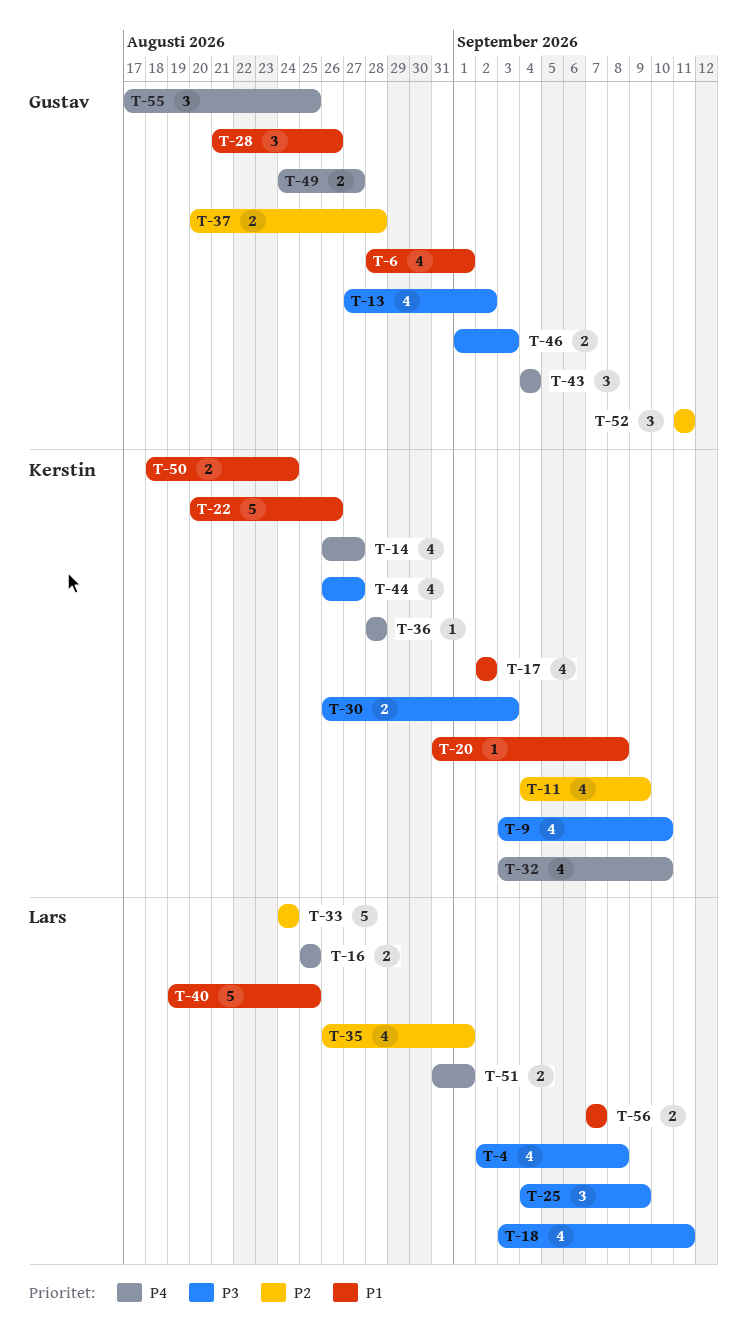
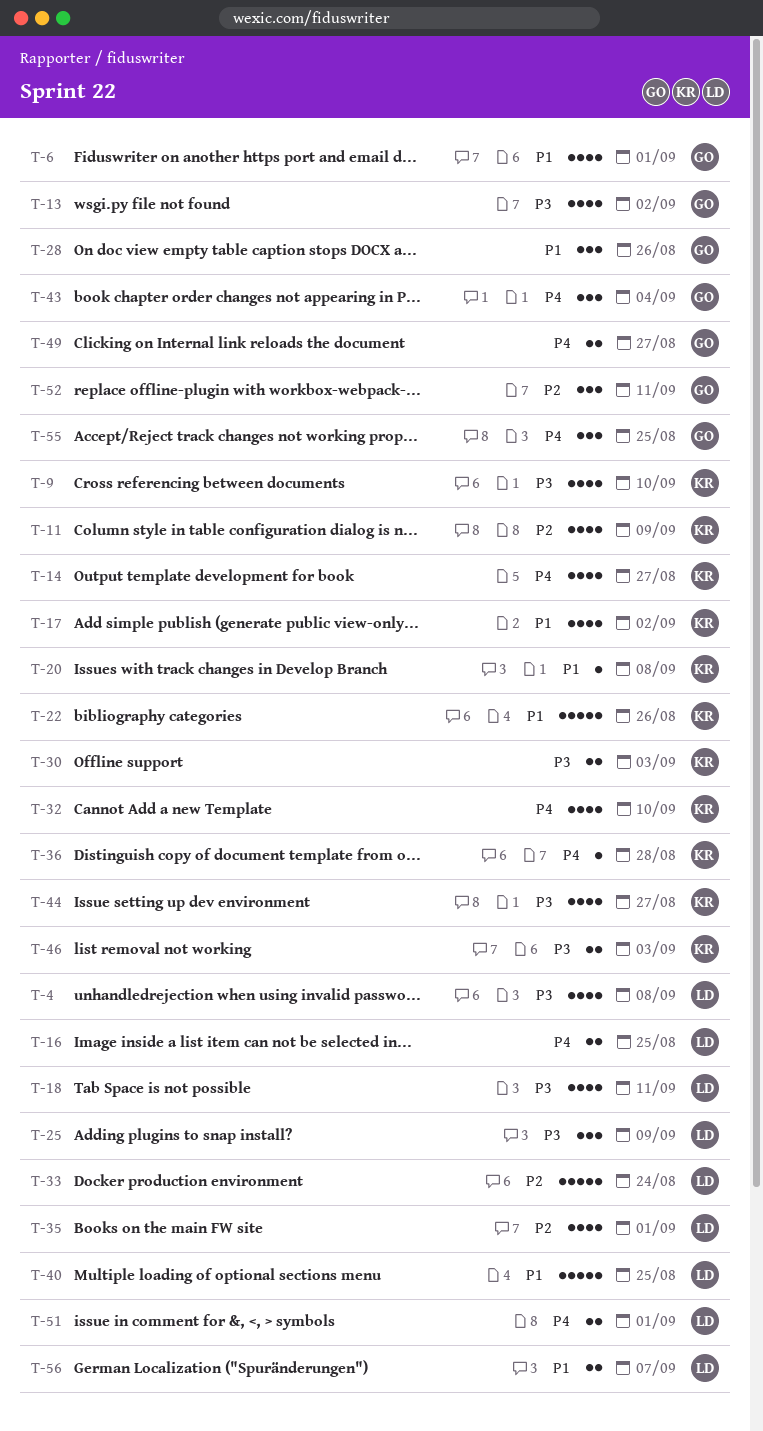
T-37: present -> none
T-46, owner: Gustav -> Kerstin
T-50: present -> none

